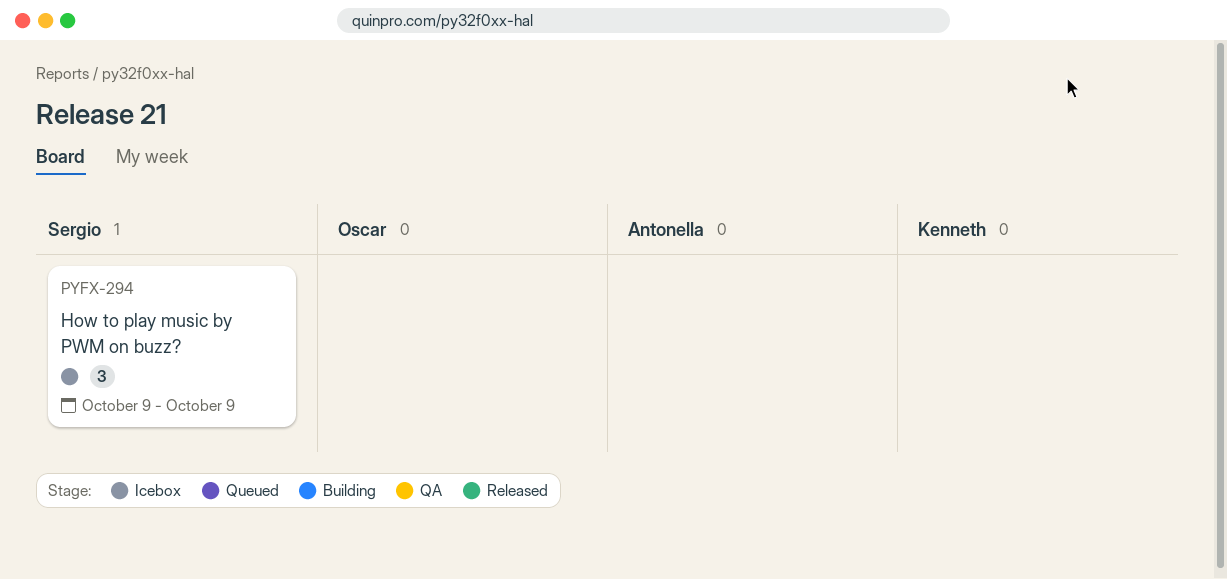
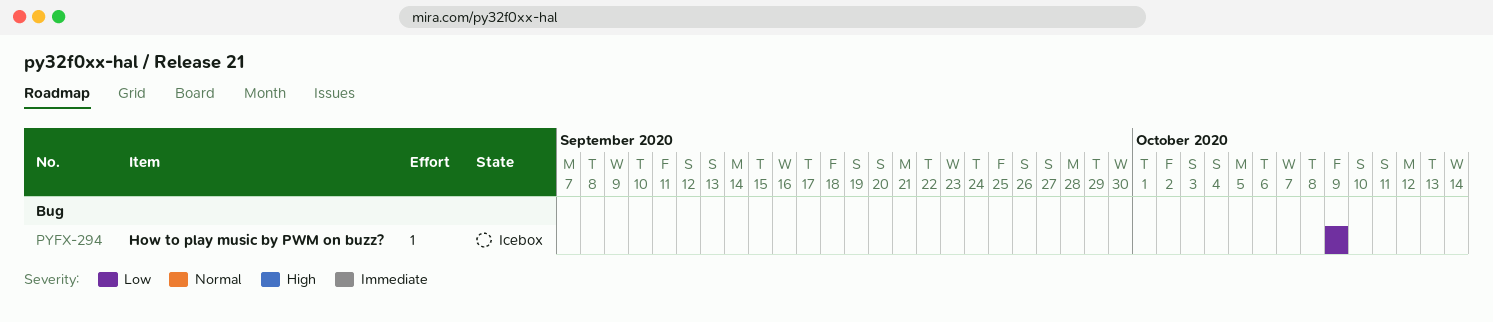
PYFX-294, estimate: 3 -> 1

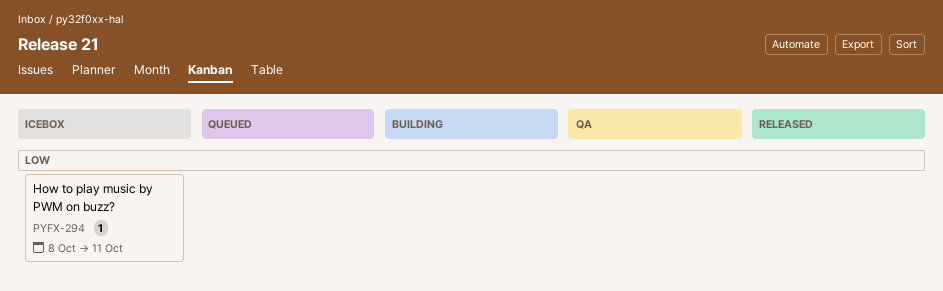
PYFX-294, start: Oct 9 -> Oct 8
PYFX-294, due: Oct 9 -> Oct 11

